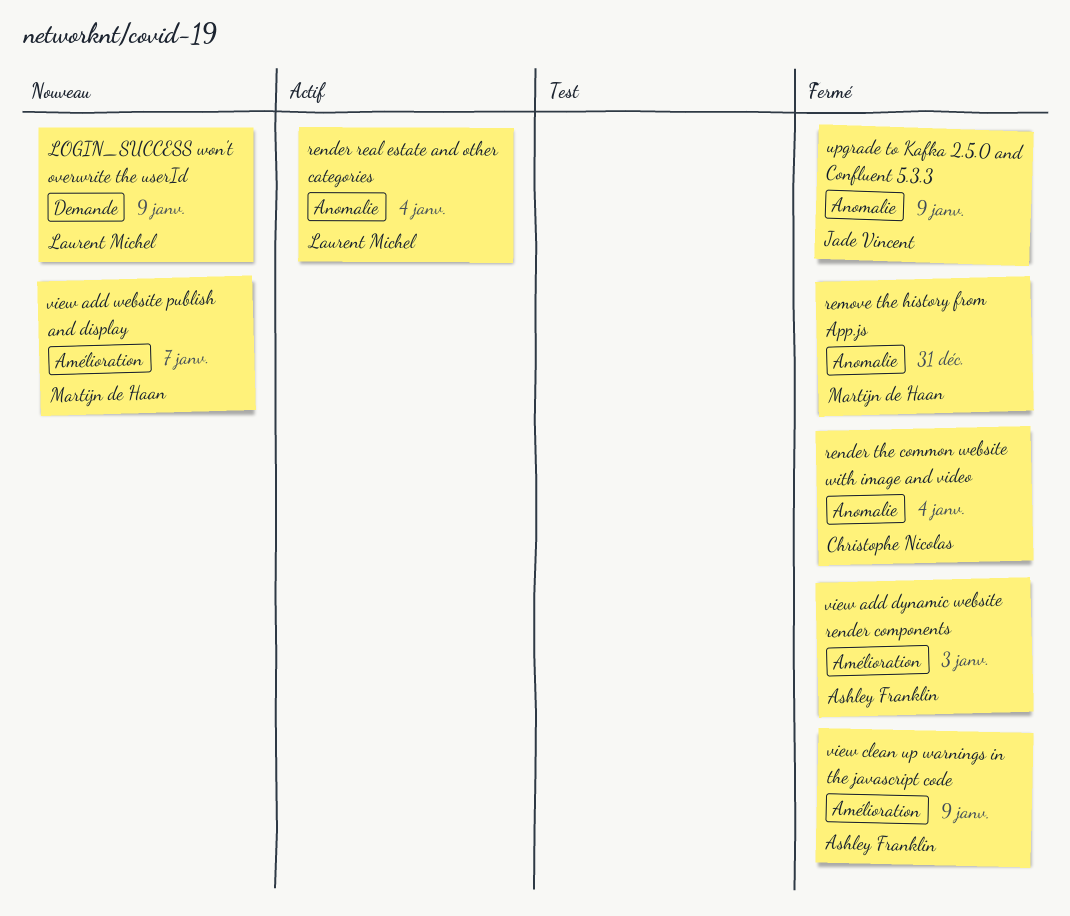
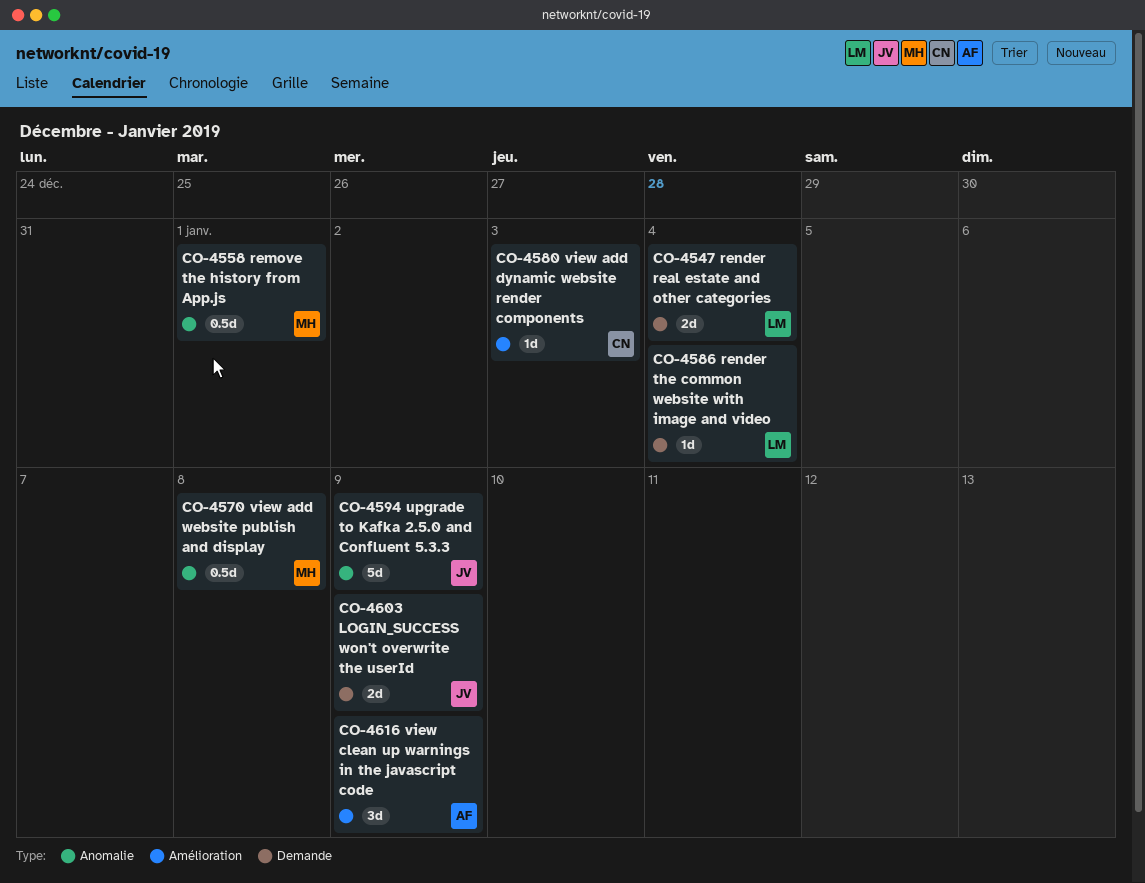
LOGIN_SUCCESS won't overwrite the userId, owner: Laurent Michel -> Jade Vincent
remove the history from App.js, due: Dec 31 -> Jan 1
render real estate and other categories, label: Anomalie -> Demande
render the common website with image and video, owner: Christophe Nicolas -> Laurent Michel
render the common website with image and video, label: Anomalie -> Demande
view add dynamic website render components, owner: Ashley Franklin -> Christophe Nicolas
view add website publish and display, label: Amélioration -> Anomalie
view add website publish and display, due: Jan 7 -> Jan 8

